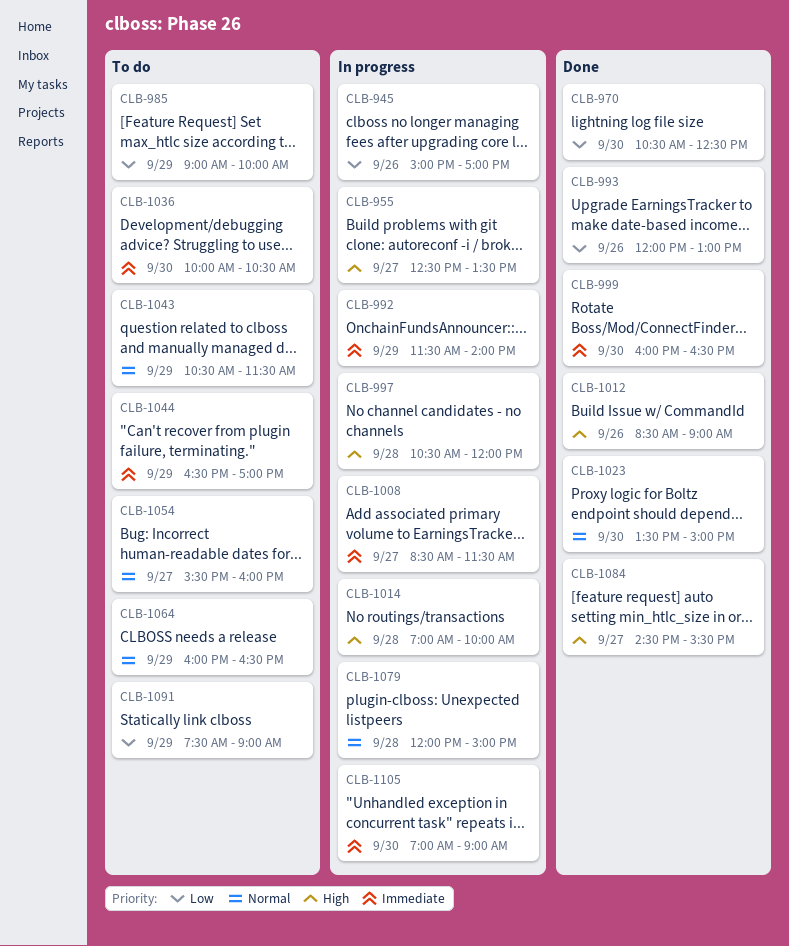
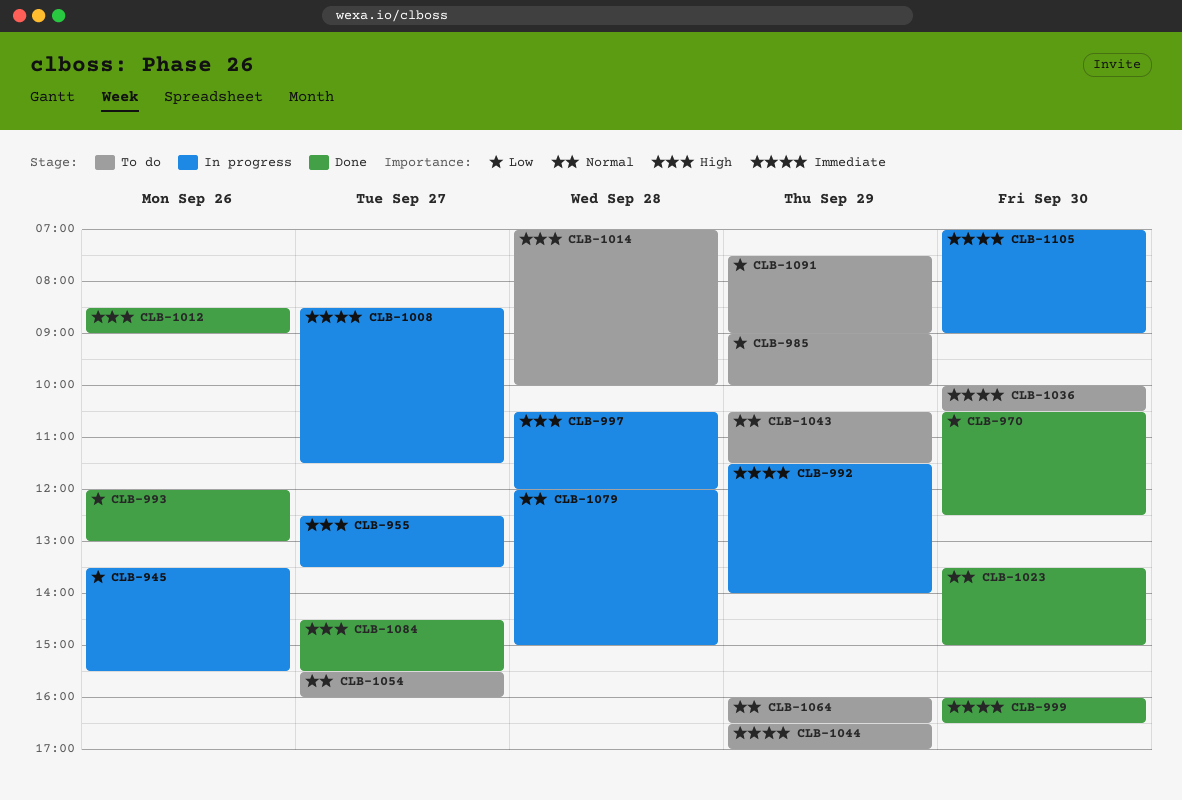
CLB-945, begins: 15:00 -> 13:30
CLB-945, ends: 17:00 -> 15:30
CLB-1014, status: In progress -> To do

